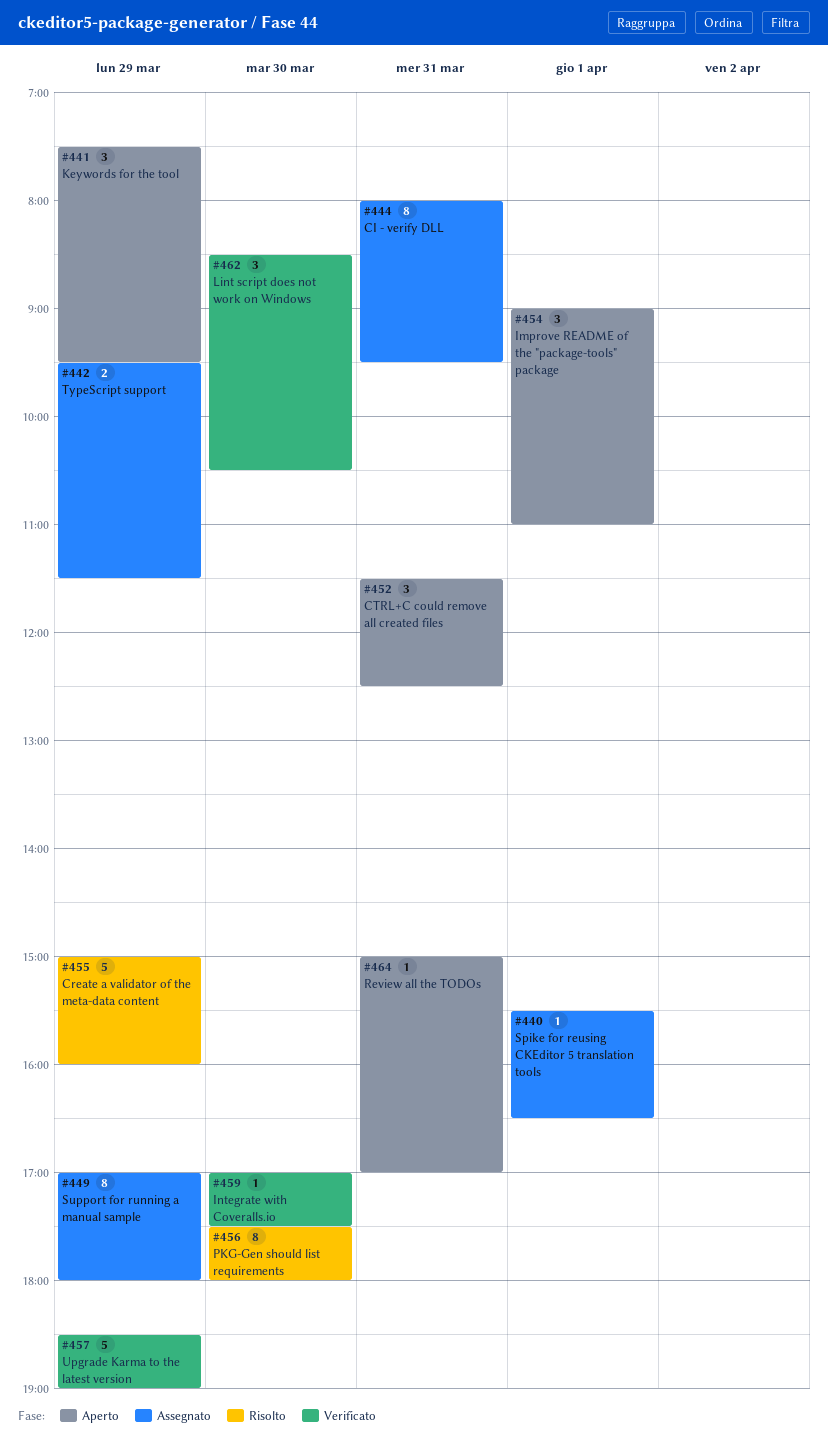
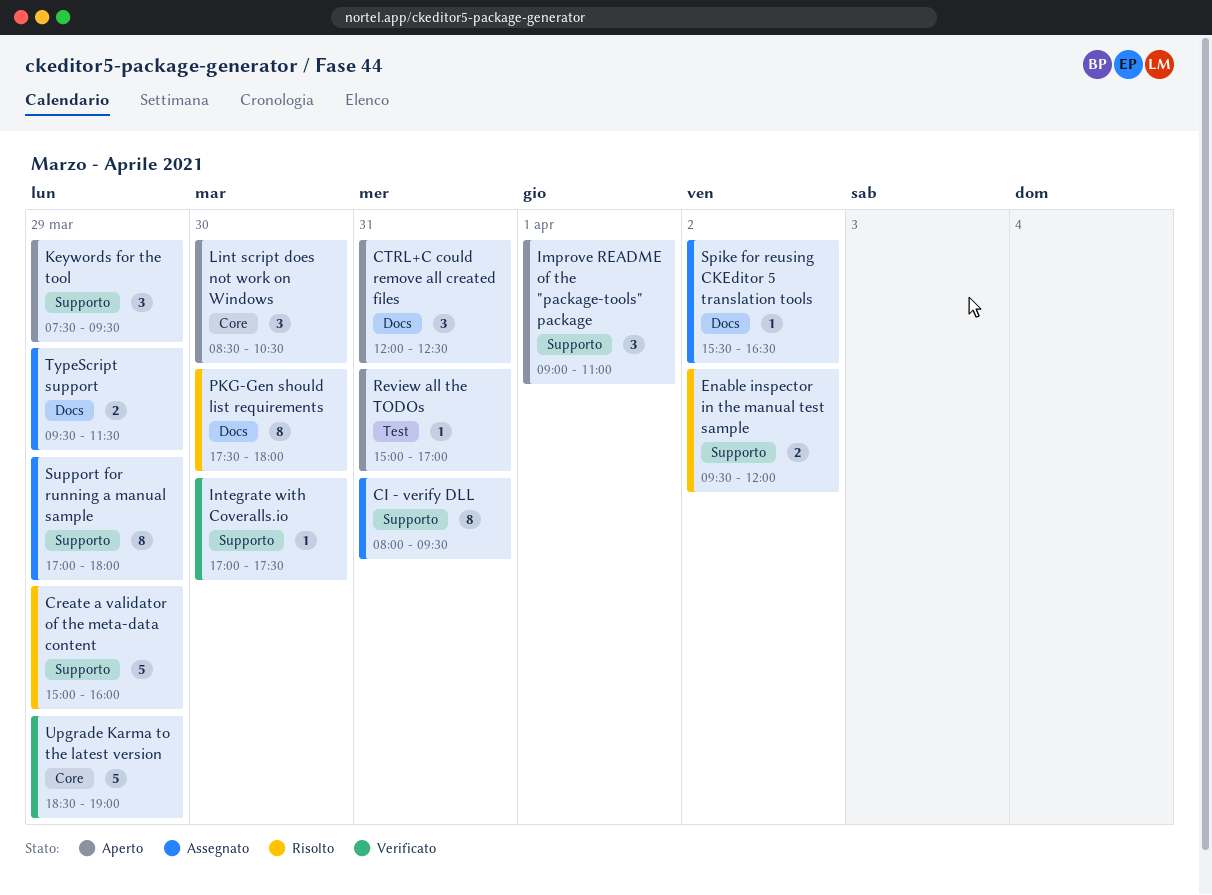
CTRL+C could remove all created files, begins: 11:30 -> 12:00
Enable inspector in the manual test sample: none -> present
Lint script does not work on Windows, status: Verificato -> Aperto
Spike for reusing CKEditor 5 translation tools, day: Apr 1 -> Apr 2

